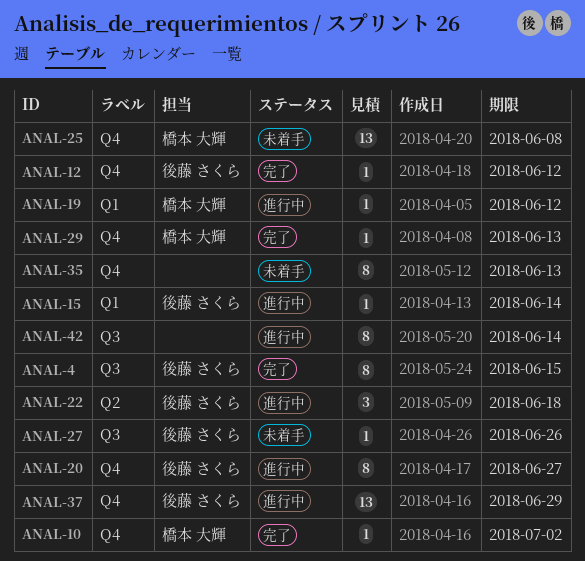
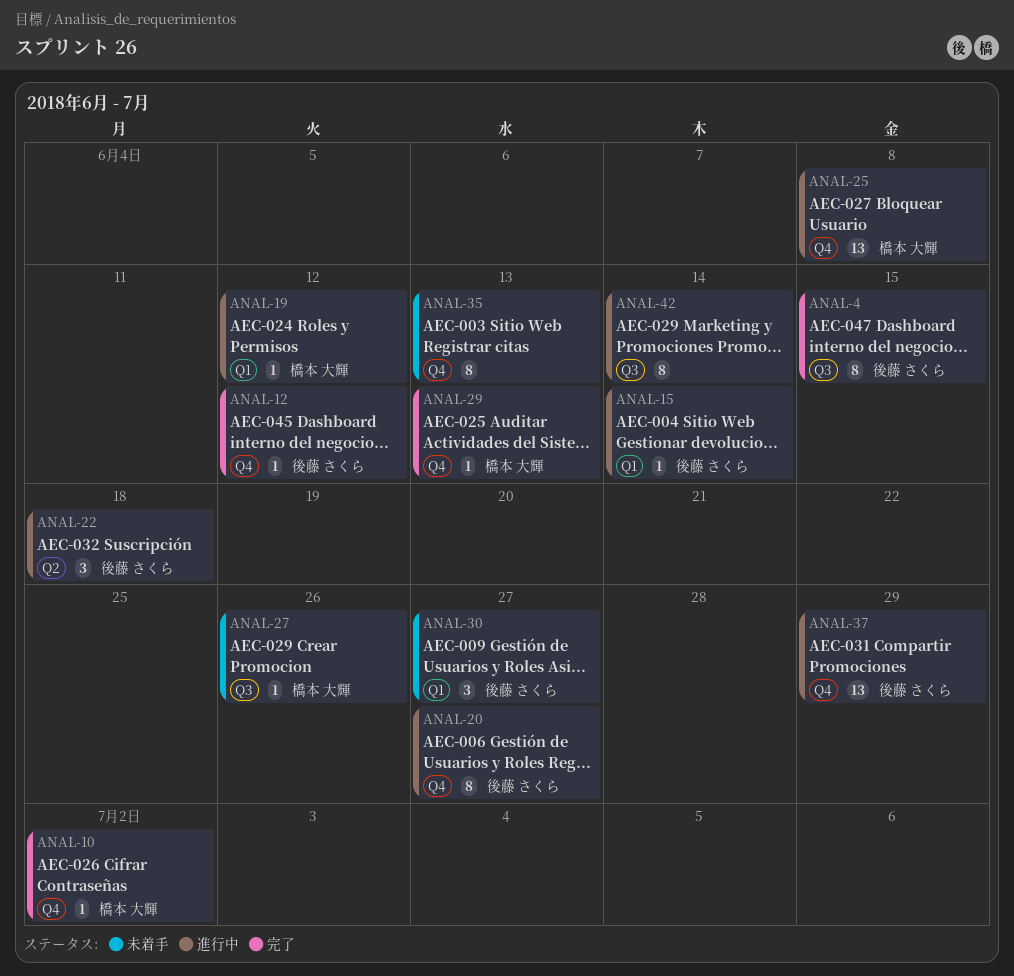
ANAL-25, status: 未着手 -> 進行中
ANAL-27, owner: 後藤 さくら -> 橋本 大輝
ANAL-30: none -> present

